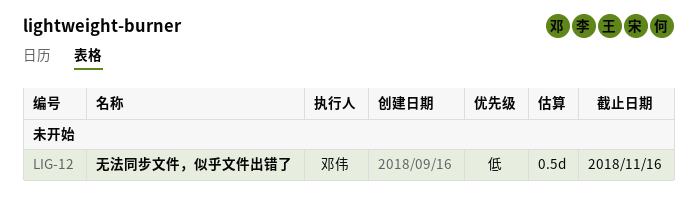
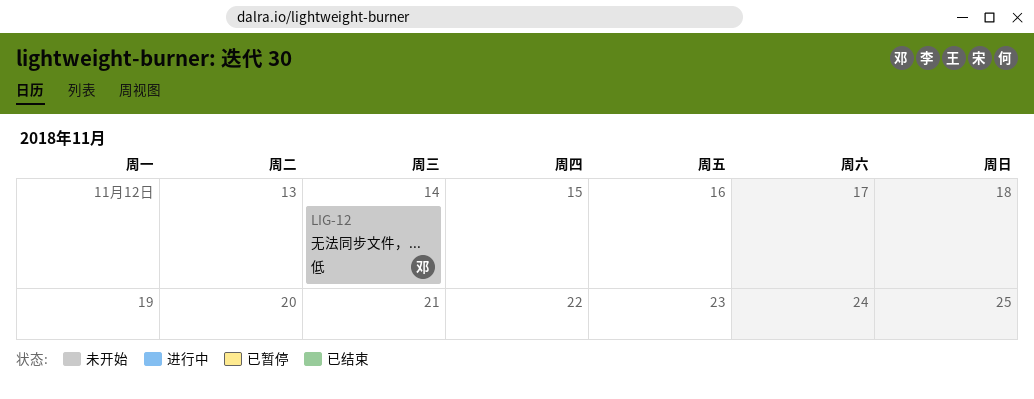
LIG-12, due: Nov 16 -> Nov 14

